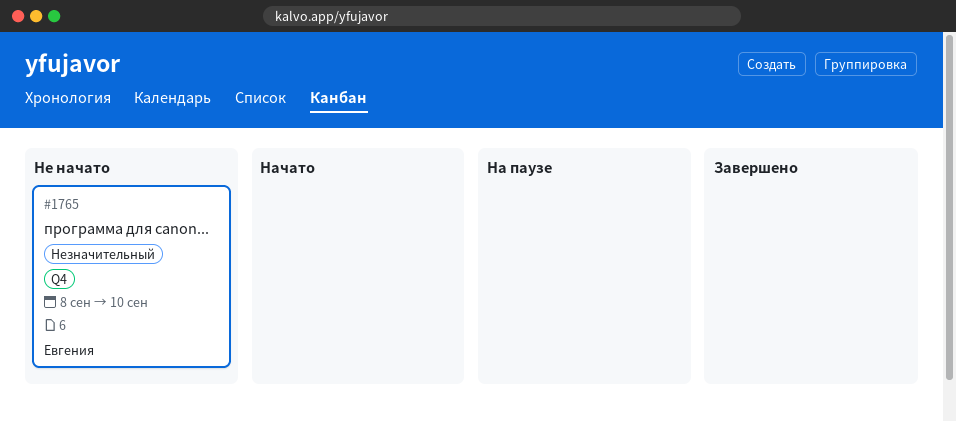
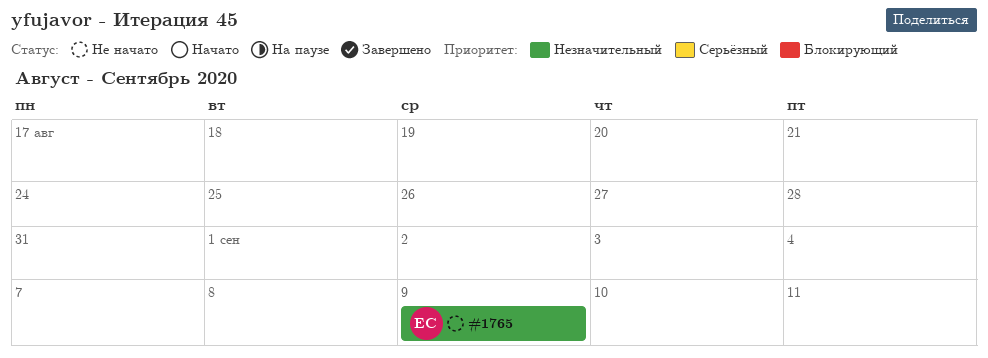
#1765, start: Sep 8 -> Sep 9
#1765, due: Sep 10 -> Sep 9

